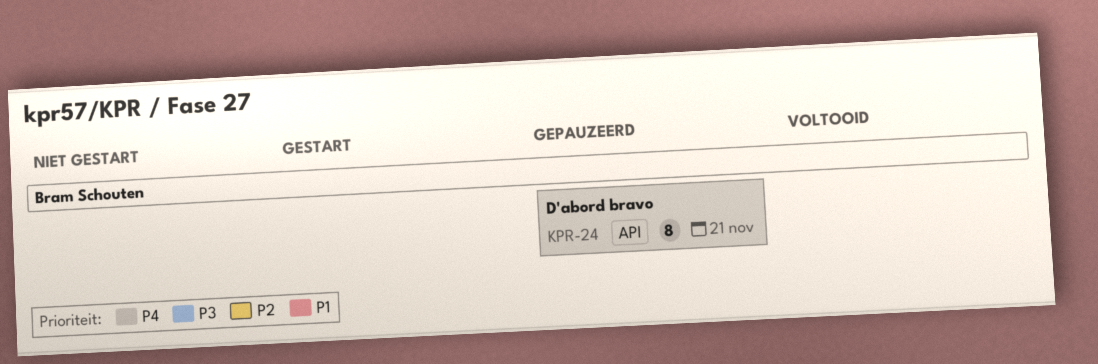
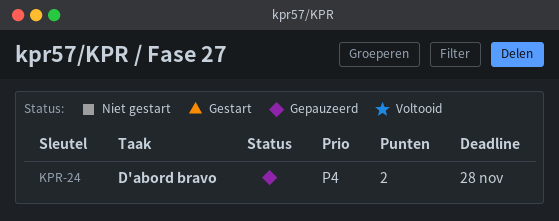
KPR-24, estimate: 8 -> 2
KPR-24, due: Nov 21 -> Nov 28

